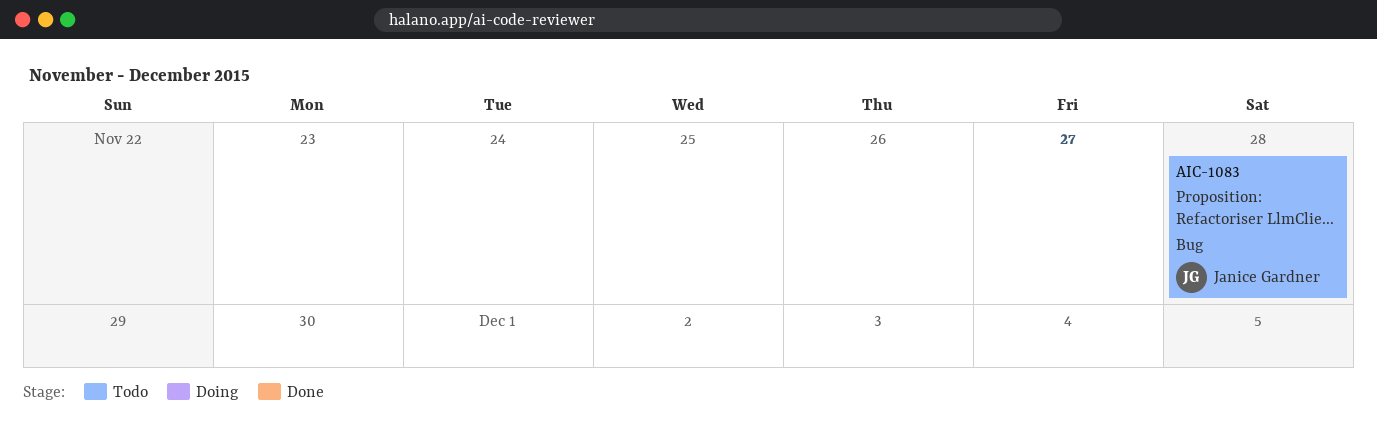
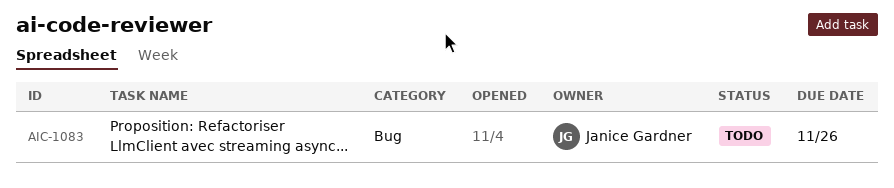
AIC-1083, due: Nov 28 -> Nov 26

